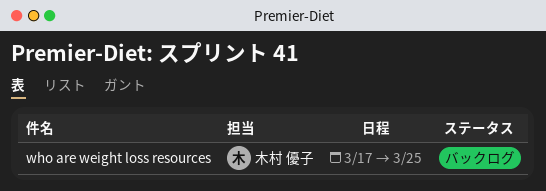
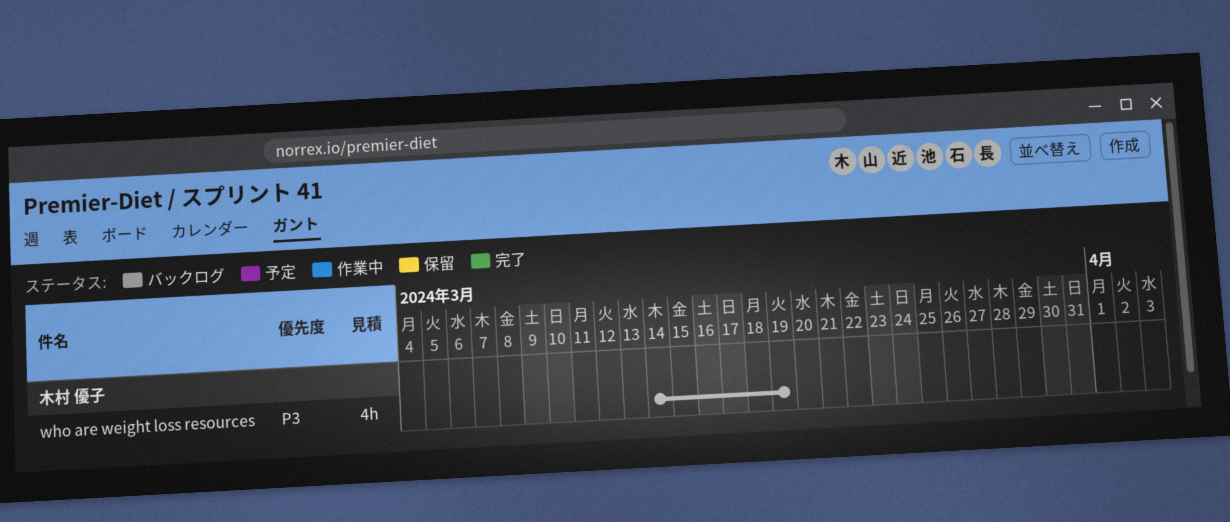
who are weight loss resources, start: Mar 17 -> Mar 14
who are weight loss resources, due: Mar 25 -> Mar 19

